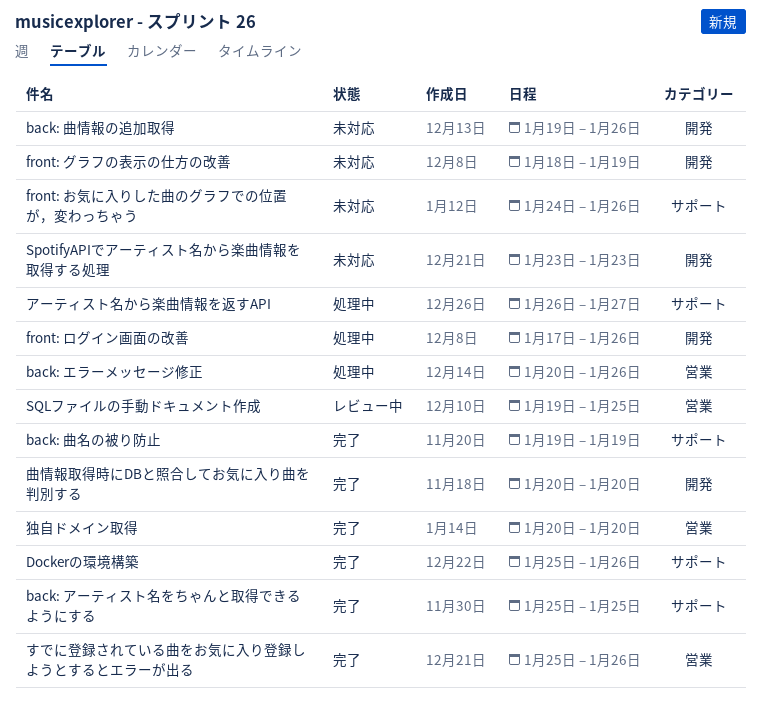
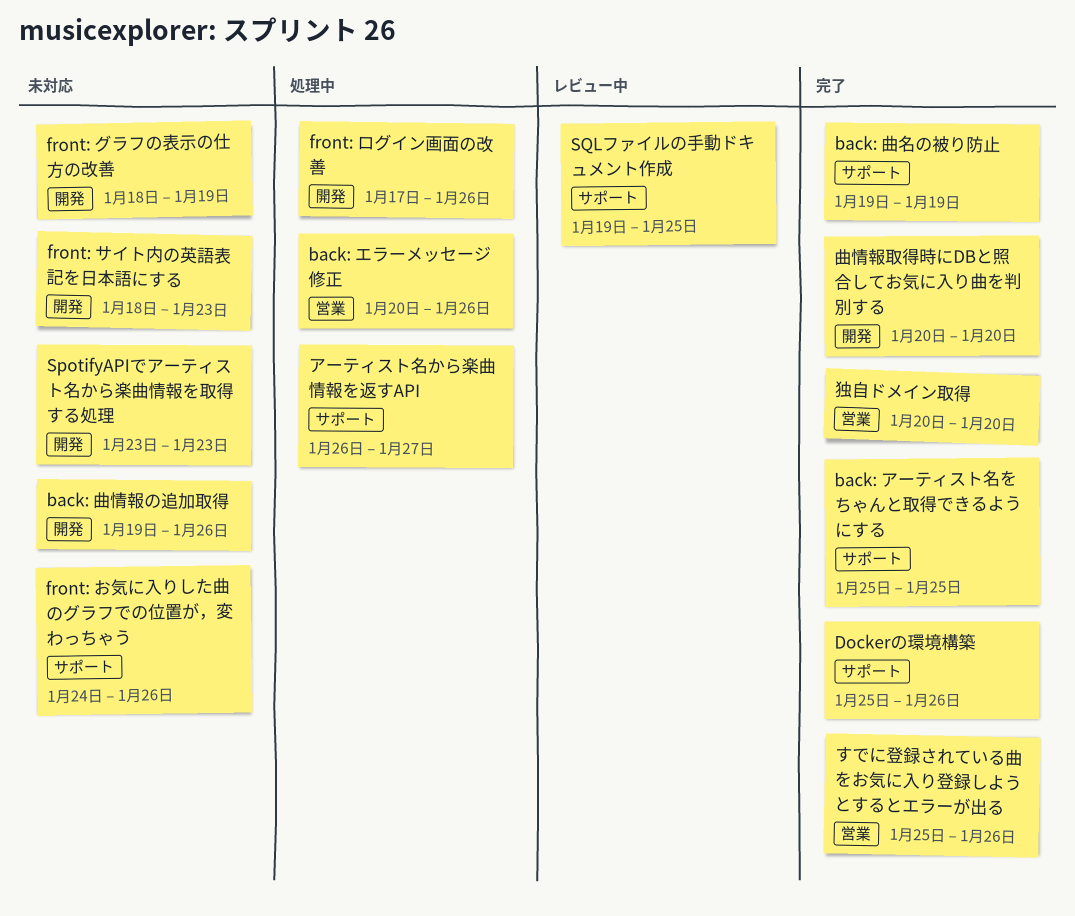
front: サイト内の英語表記を日本語にする: none -> present
SQLファイルの手動ドキュメント作成, label: 営業 -> サポート

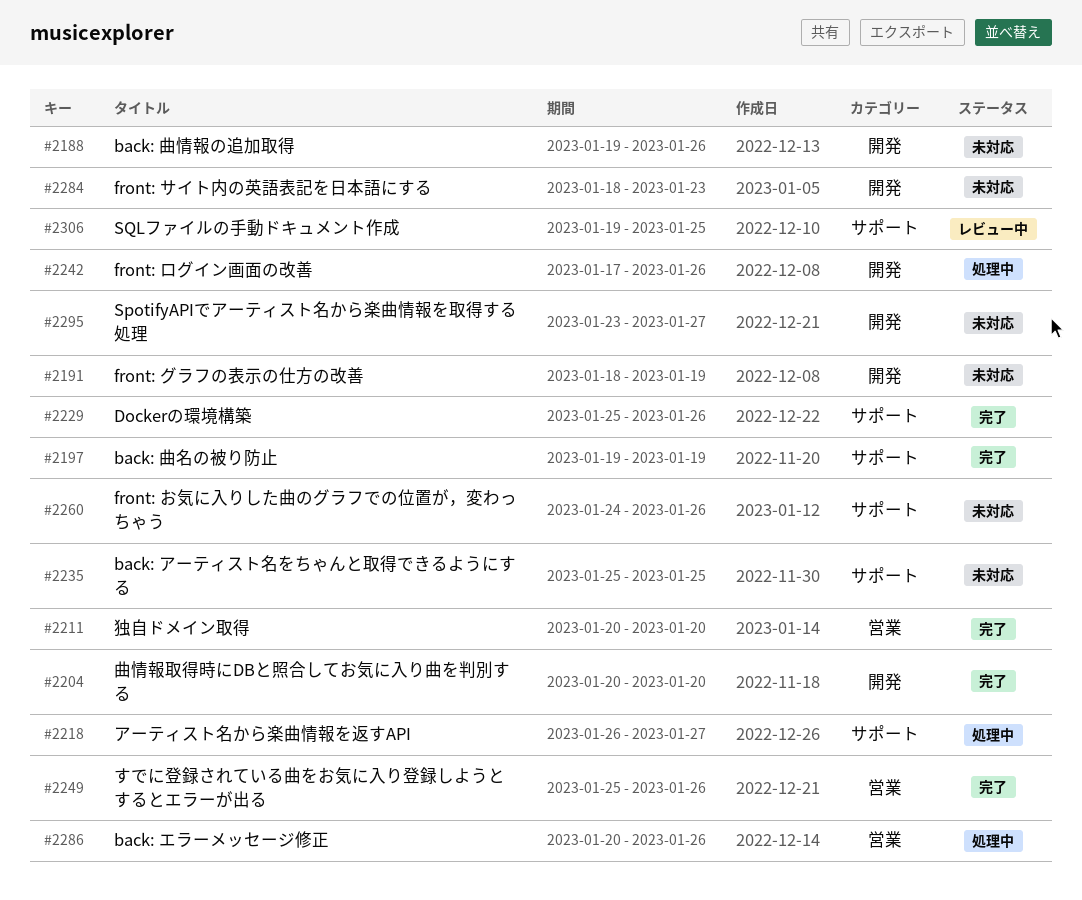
back: アーティスト名をちゃんと取得できるようにする, status: 完了 -> 未対応
SpotifyAPIでアーティスト名から楽曲情報を取得する処理, due: Jan 23 -> Jan 27

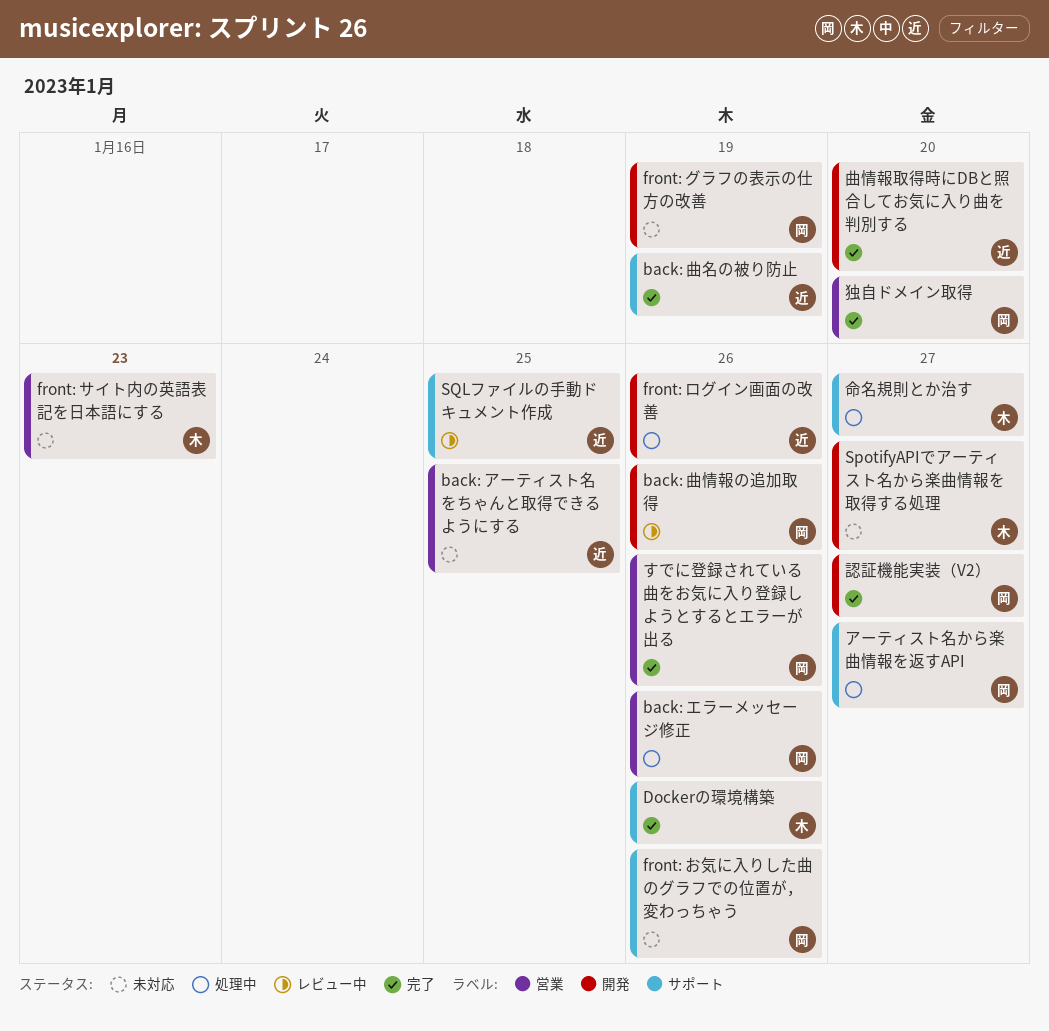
back: アーティスト名をちゃんと取得できるようにする, label: サポート -> 営業
back: 曲情報の追加取得, status: 未対応 -> レビュー中
front: サイト内の英語表記を日本語にする, label: 開発 -> 営業
命名規則とか治す: none -> present
認証機能実装（V2）: none -> present

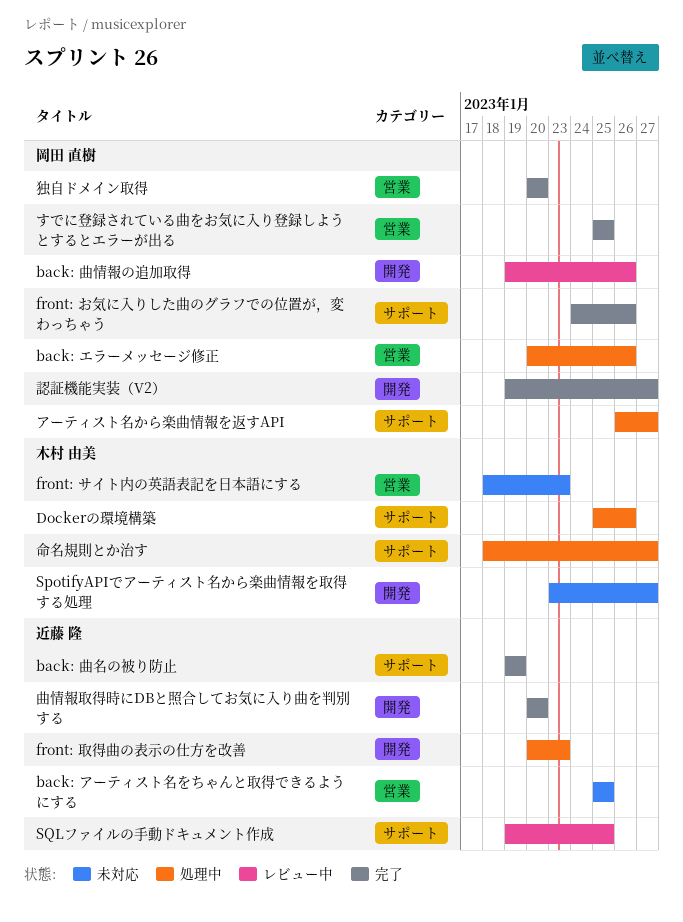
Dockerの環境構築, status: 完了 -> 処理中
front: お気に入りした曲のグラフでの位置が，変わっちゃう, status: 未対応 -> 完了
front: グラフの表示の仕方の改善: present -> none
front: ログイン画面の改善: present -> none
front: 取得曲の表示の仕方を改善: none -> present
すでに登録されている曲をお気に入り登録しようとするとエラーが出る, due: Jan 26 -> Jan 25

